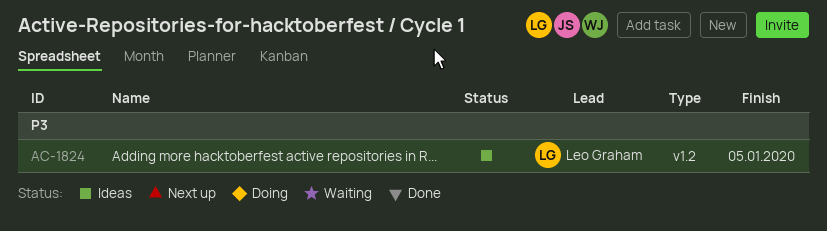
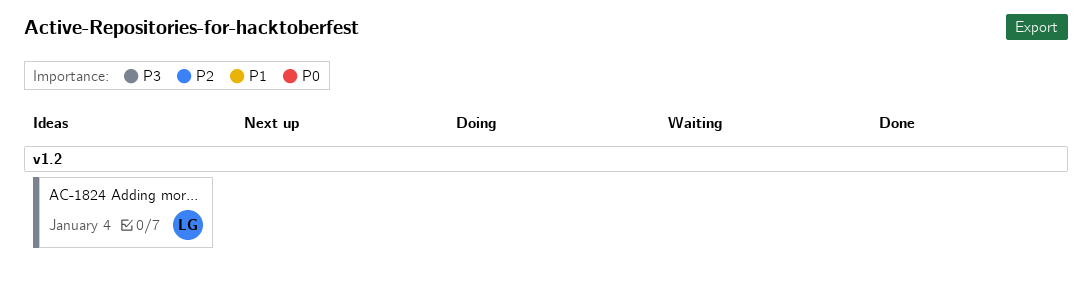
AC-1824, due: Jan 5 -> Jan 4

